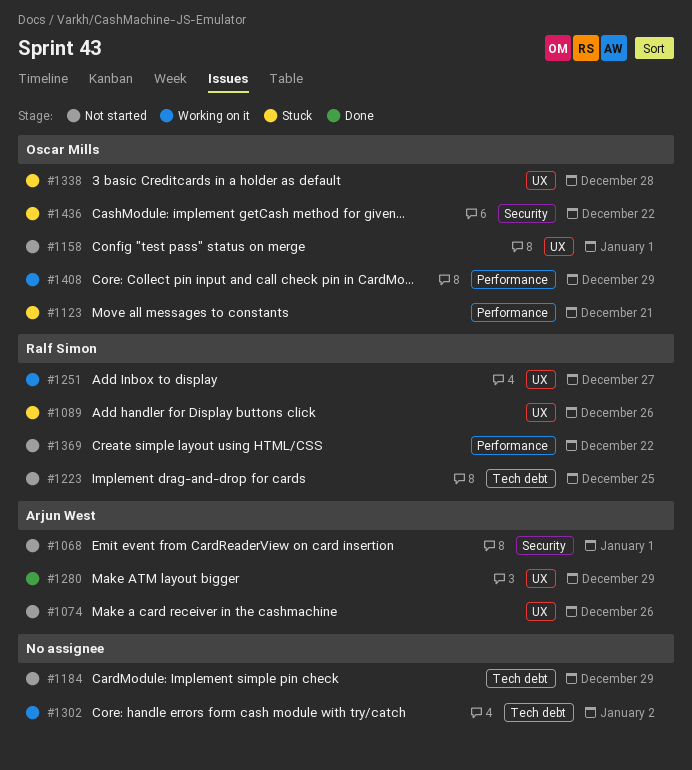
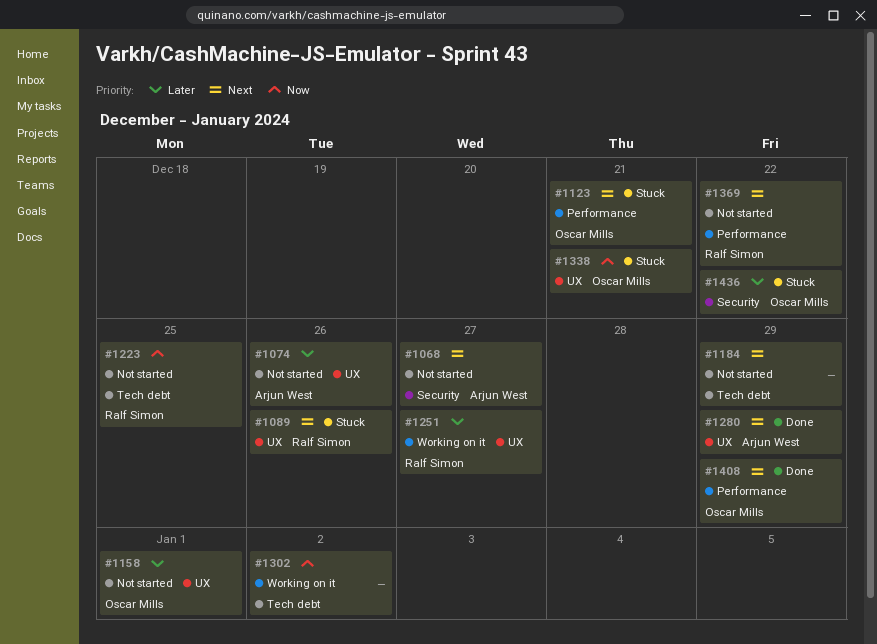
#1068, due: Jan 1 -> Dec 27
#1338, due: Dec 28 -> Dec 21
#1408, status: Working on it -> Done

